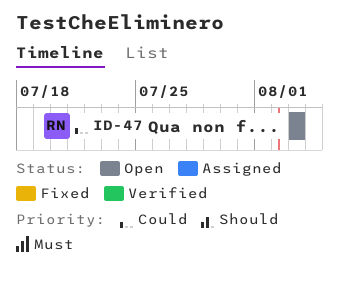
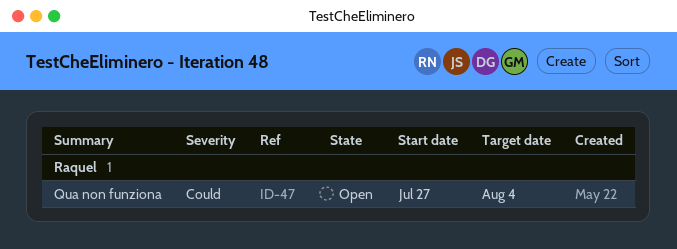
ID-47, start: Aug 3 -> Jul 27
ID-47, due: Aug 3 -> Aug 4

